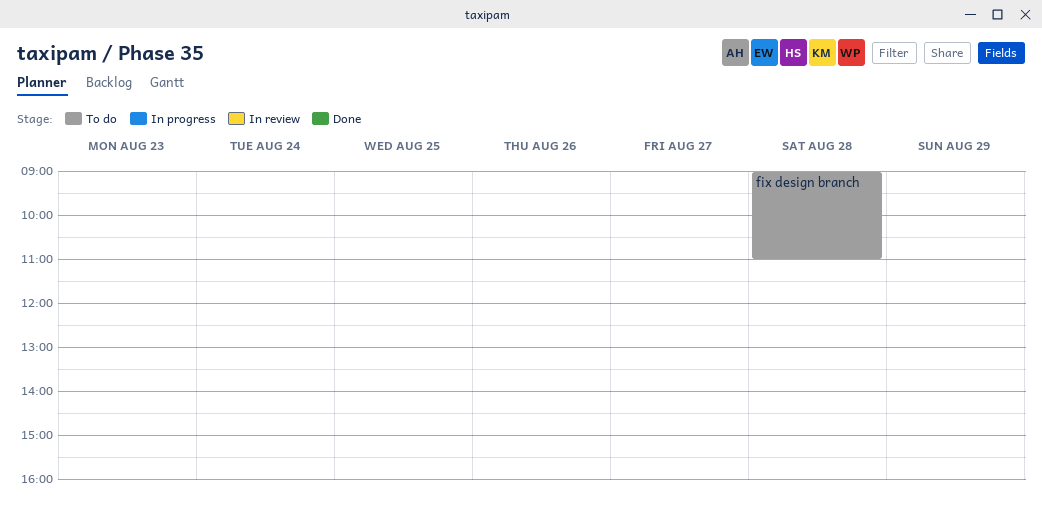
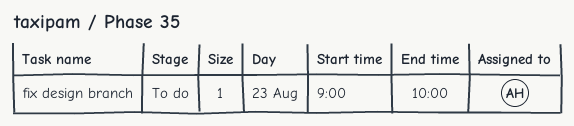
fix design branch, day: Aug 28 -> Aug 23
fix design branch, ends: 11:00 -> 10:00

